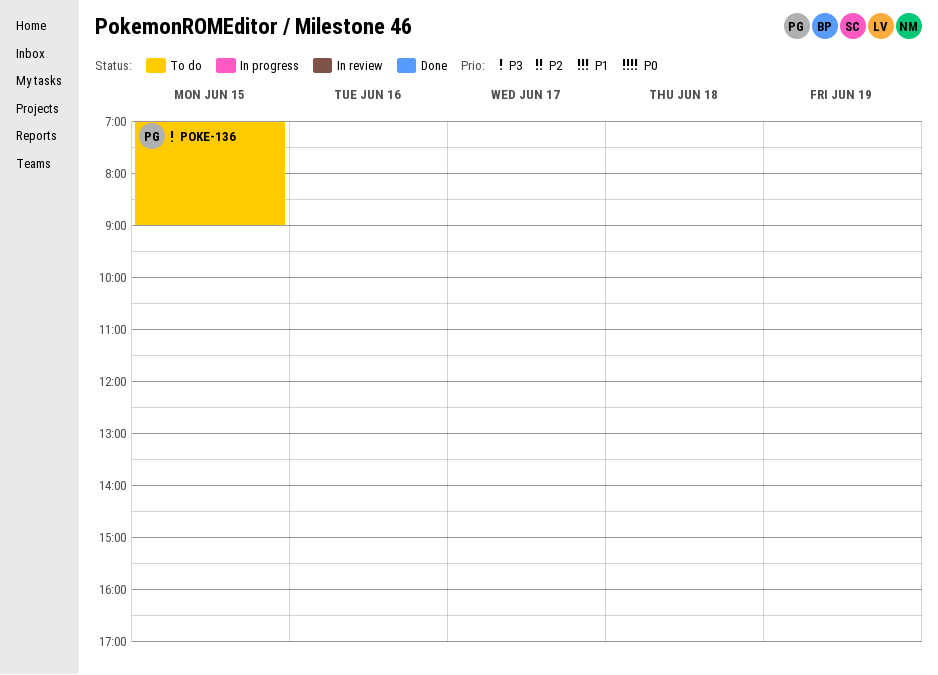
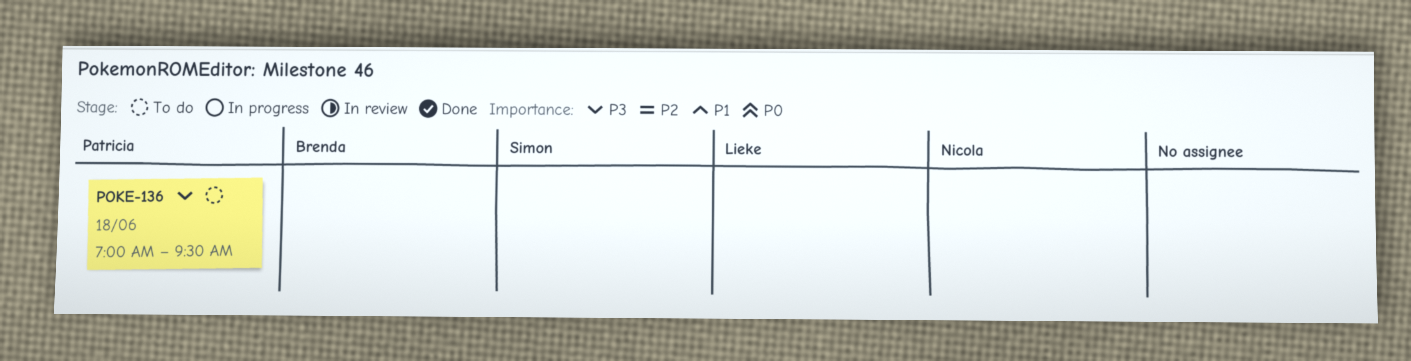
POKE-136, day: Jun 15 -> Jun 18
POKE-136, ends: 09:00 -> 09:30

